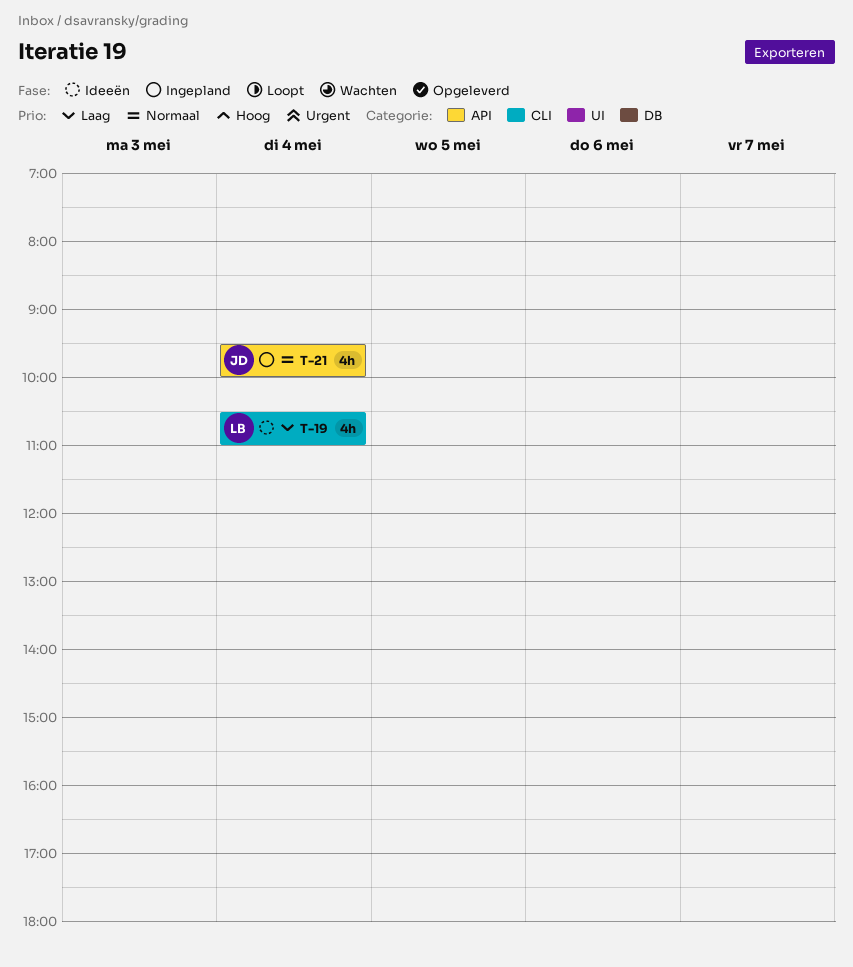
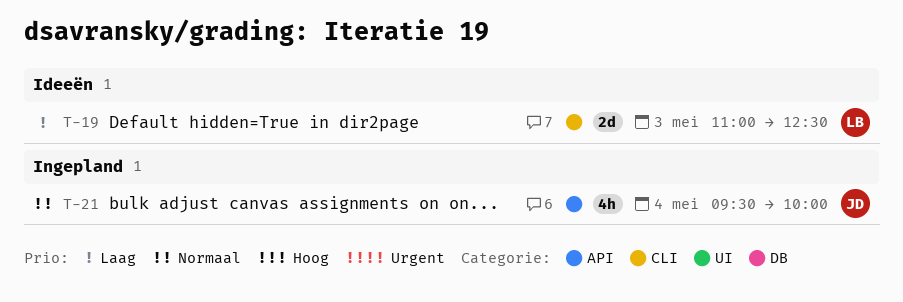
T-19, estimate: 4h -> 2d
T-19, day: May 4 -> May 3
T-19, begins: 10:30 -> 11:00
T-19, ends: 11:00 -> 12:30

